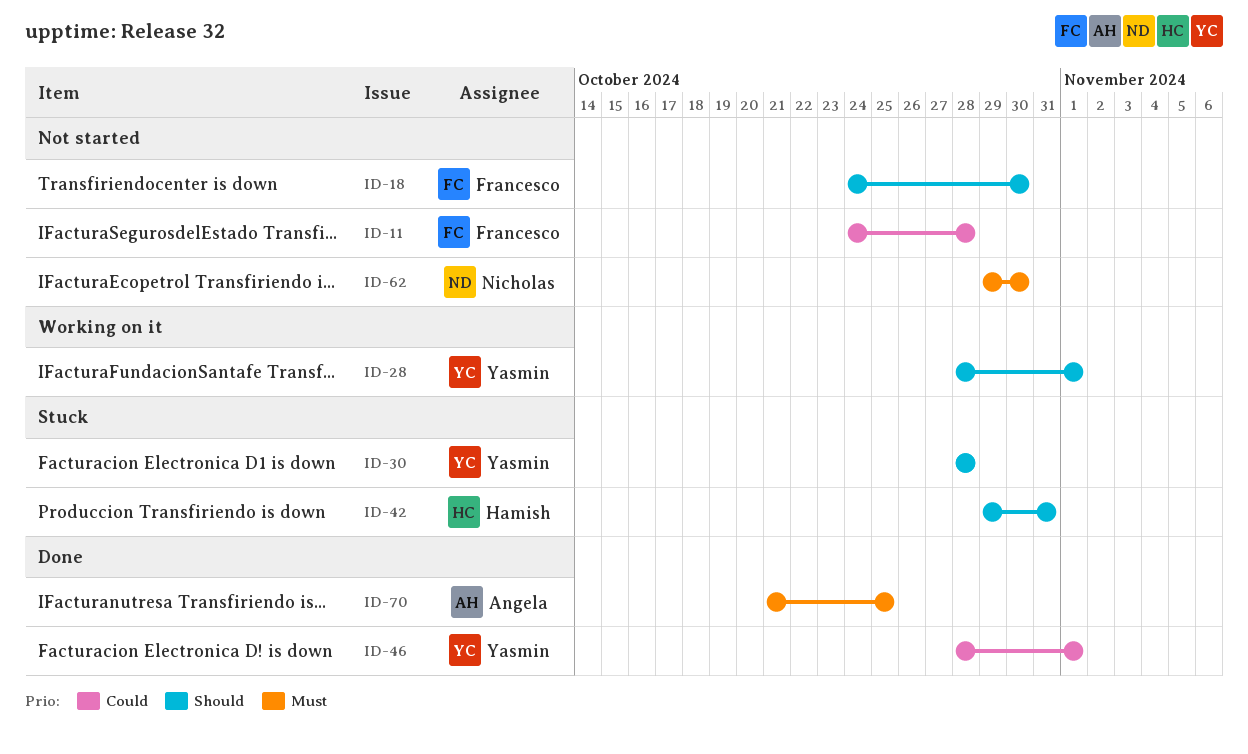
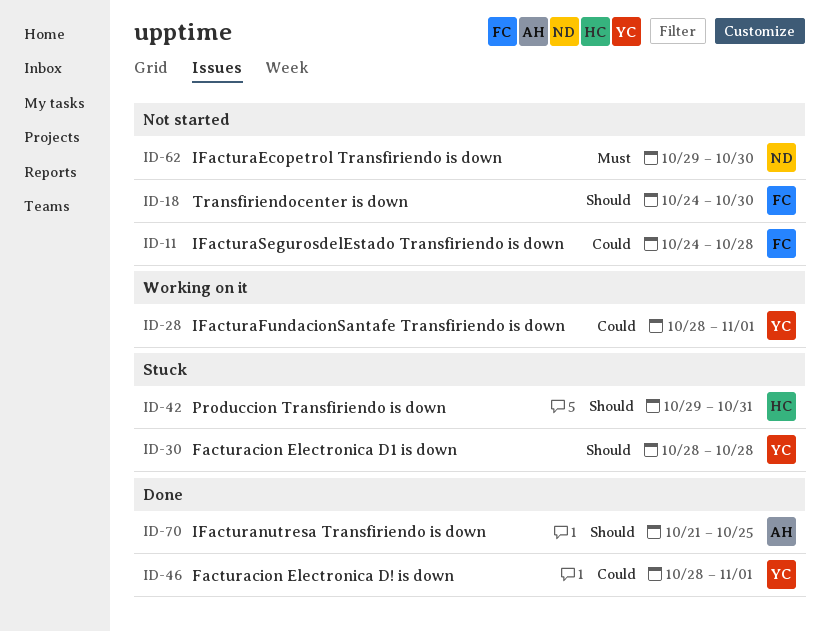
ID-28, priority: Should -> Could
ID-70, priority: Must -> Should

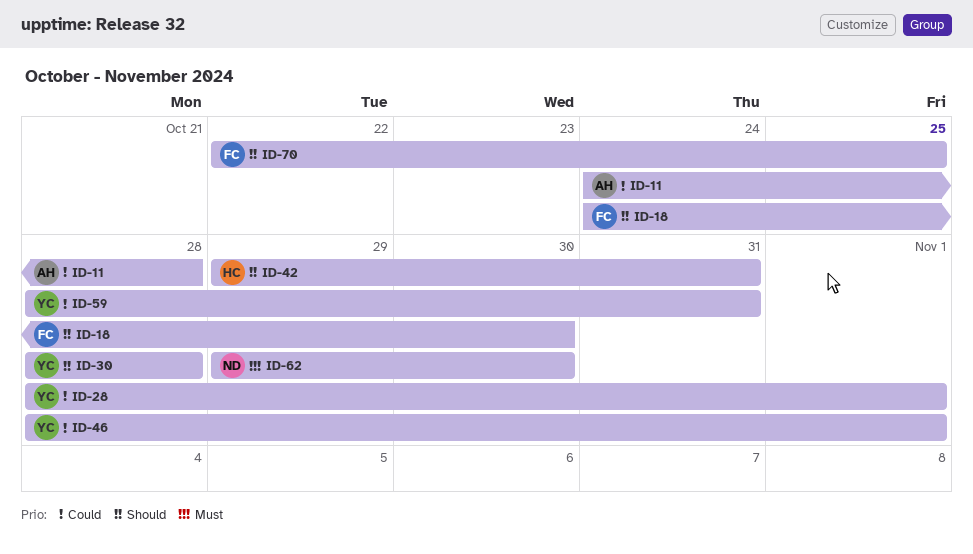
ID-11, owner: FC -> AH
ID-59: none -> present
ID-70, owner: AH -> FC
ID-70, start: Oct 21 -> Oct 22

